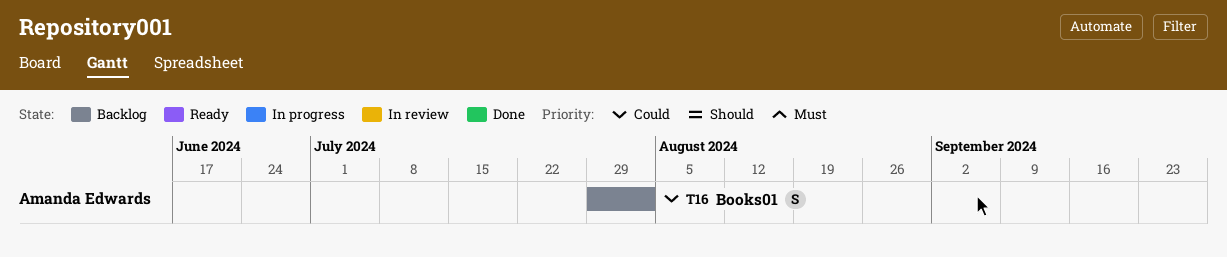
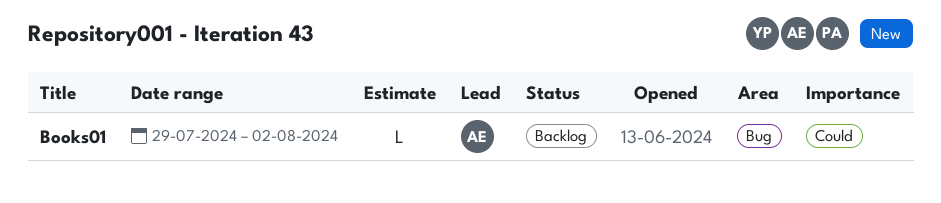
Books01, estimate: S -> L

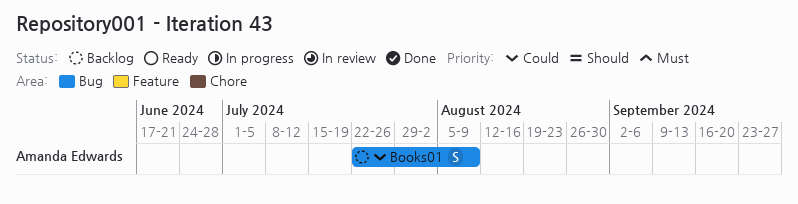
Books01, estimate: L -> S
Books01, start: Jul 29 -> Jul 22
Books01, due: Aug 2 -> Aug 9

